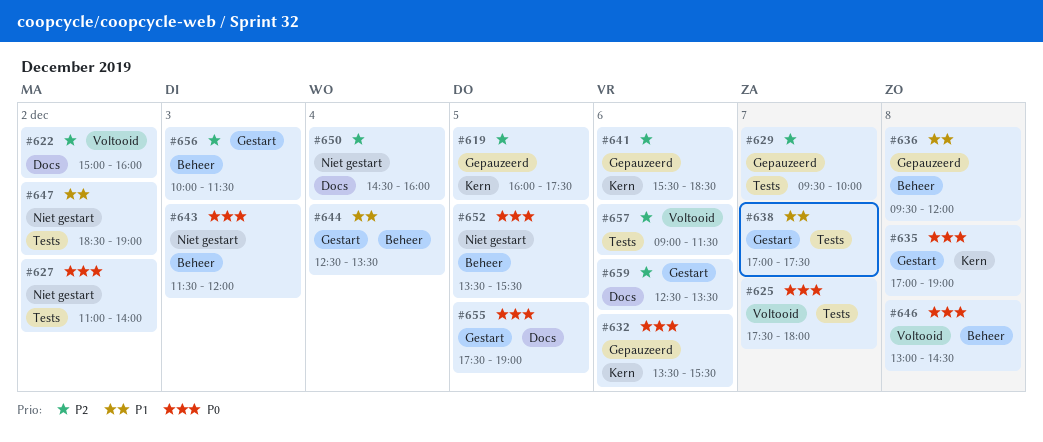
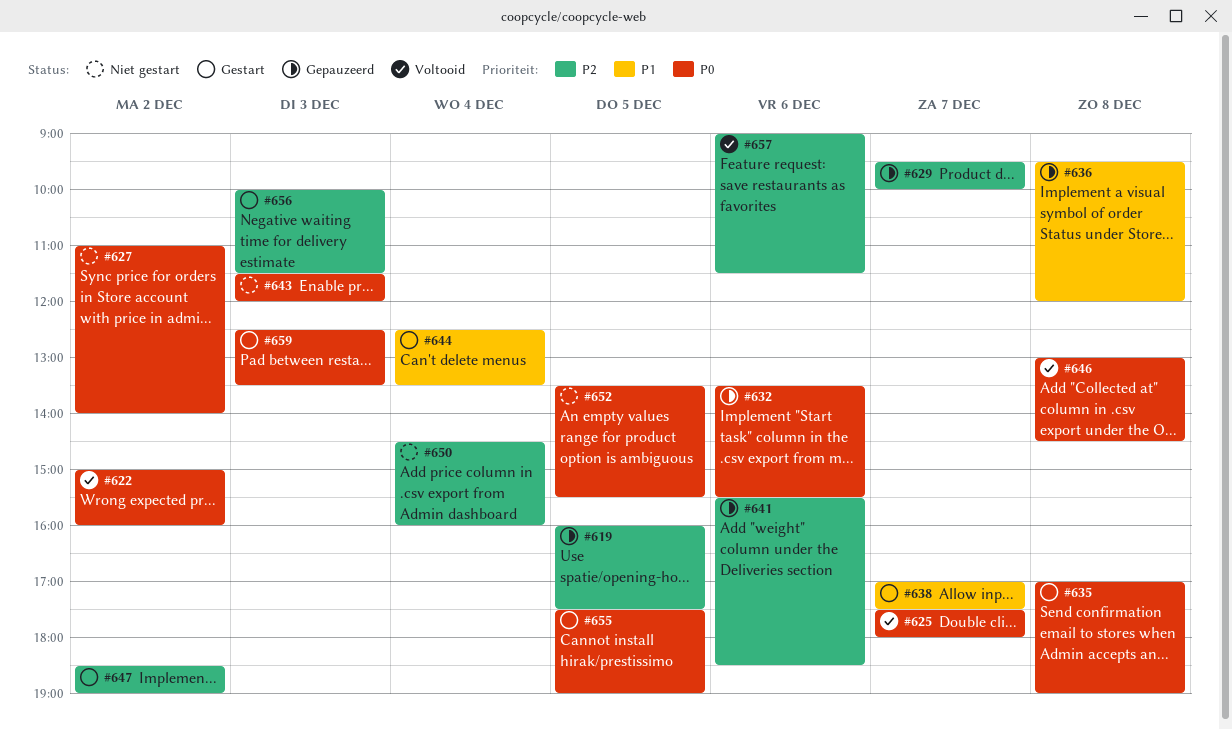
#622, priority: P2 -> P0
#647, status: Niet gestart -> Gestart
#647, priority: P1 -> P2
#659, priority: P2 -> P0
#659, day: Dec 6 -> Dec 3

